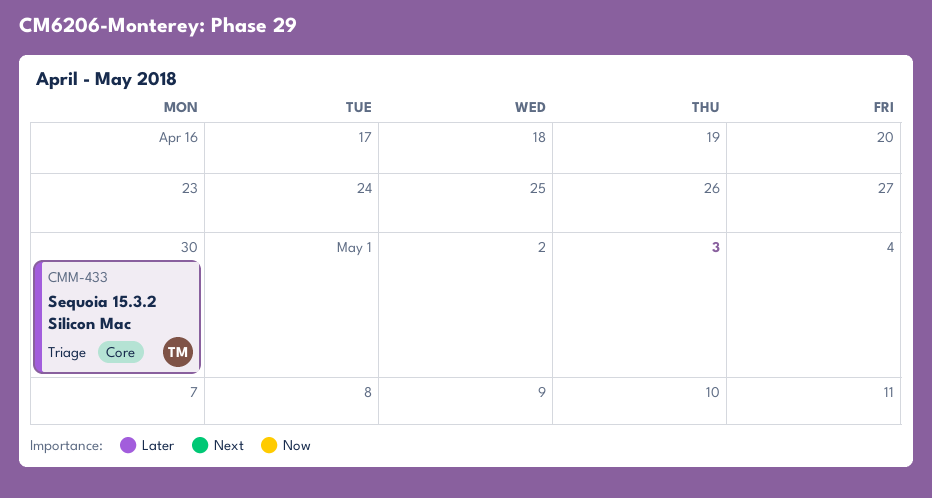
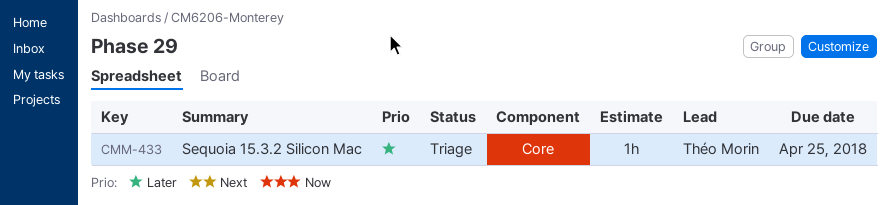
CMM-433, due: Apr 30 -> Apr 25

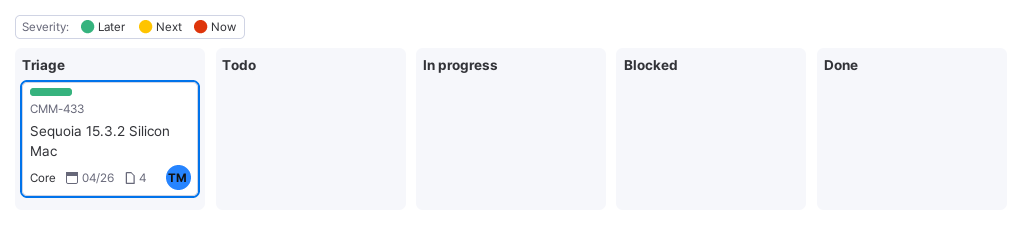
CMM-433, due: Apr 25 -> Apr 26

